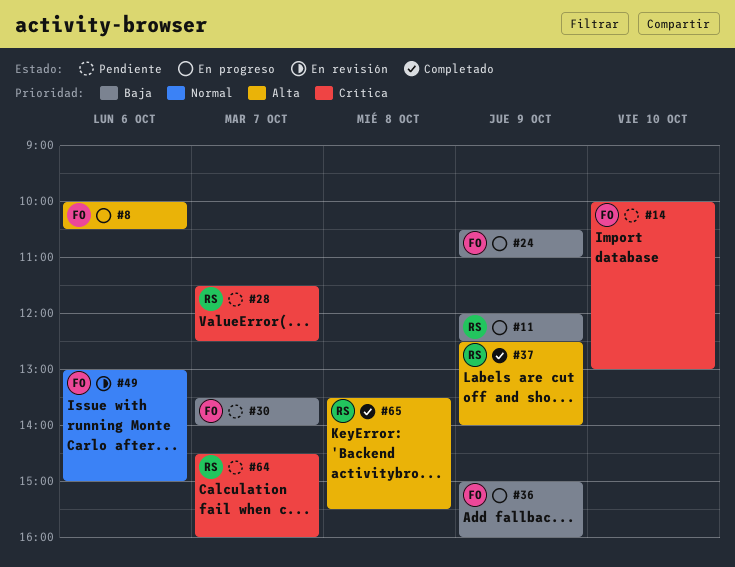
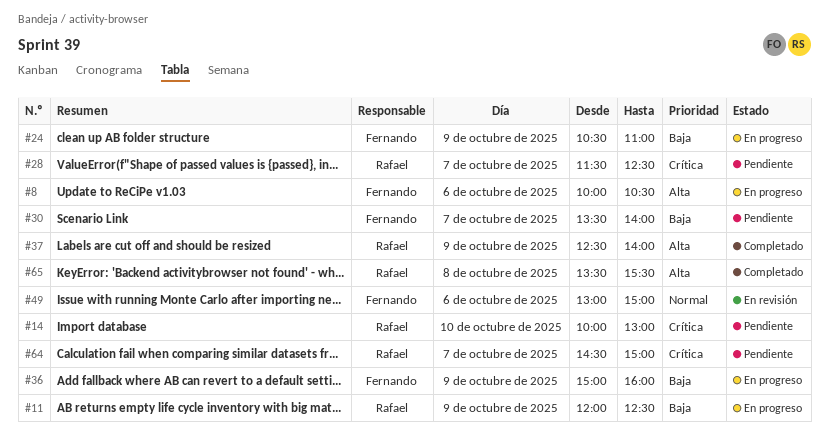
#14, owner: Fernando -> Rafael
#64, ends: 16:00 -> 15:00

